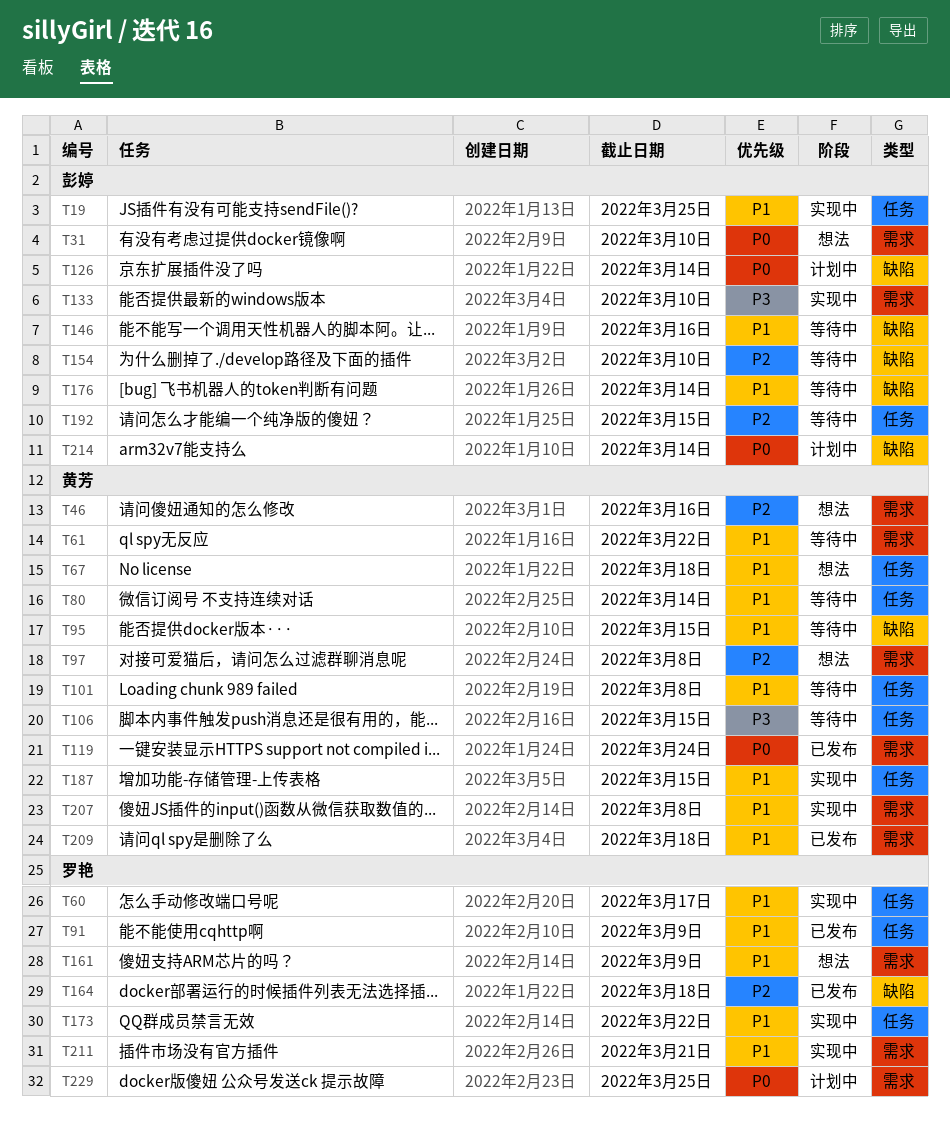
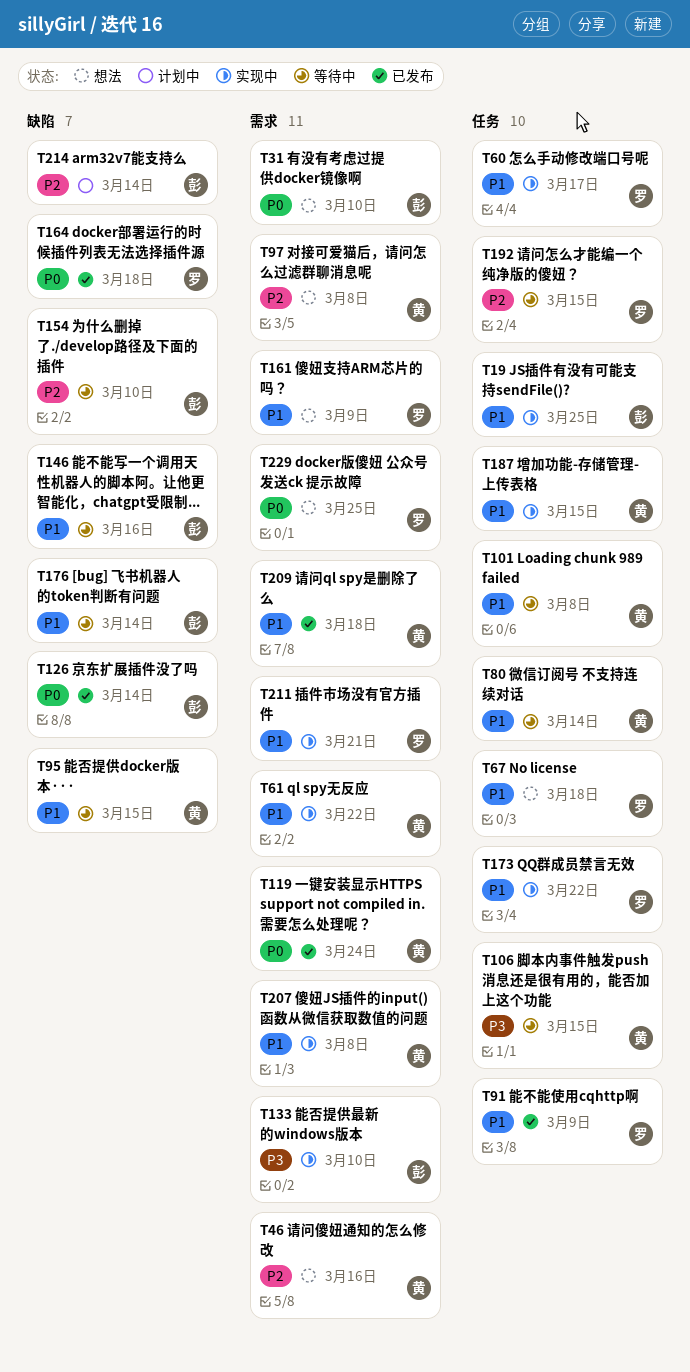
T61, status: 等待中 -> 实现中
T67, owner: 黄芳 -> 罗艳
T126, status: 计划中 -> 已发布
T164, priority: P2 -> P0
T192, owner: 彭婷 -> 罗艳
T214, priority: P0 -> P2
T229, status: 计划中 -> 想法

